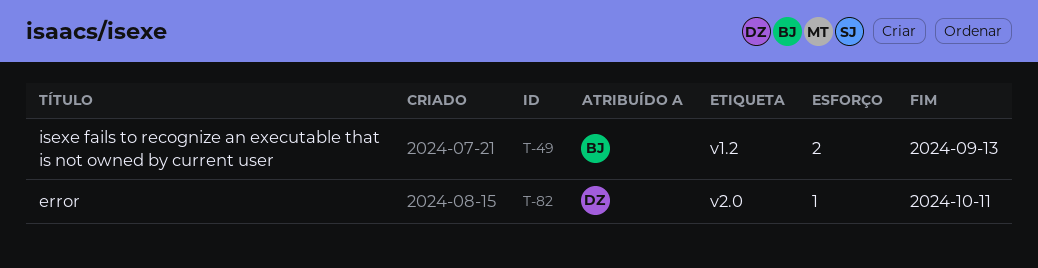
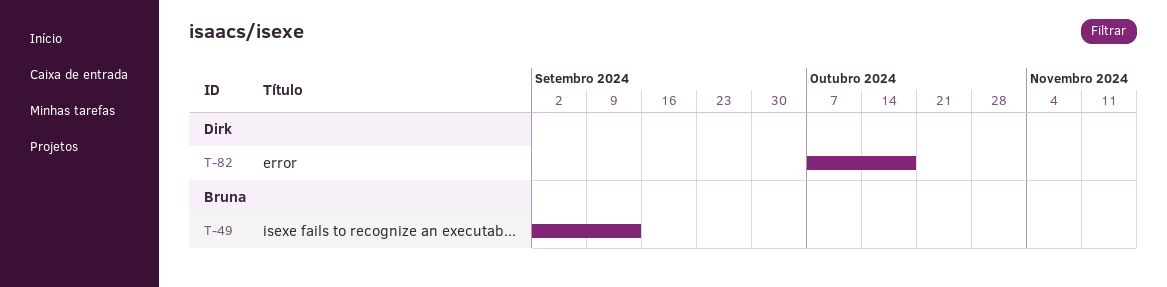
T-82, due: Oct 11 -> Oct 18

